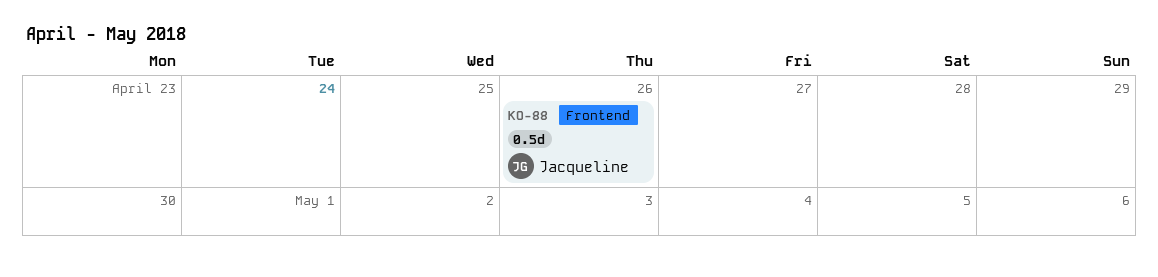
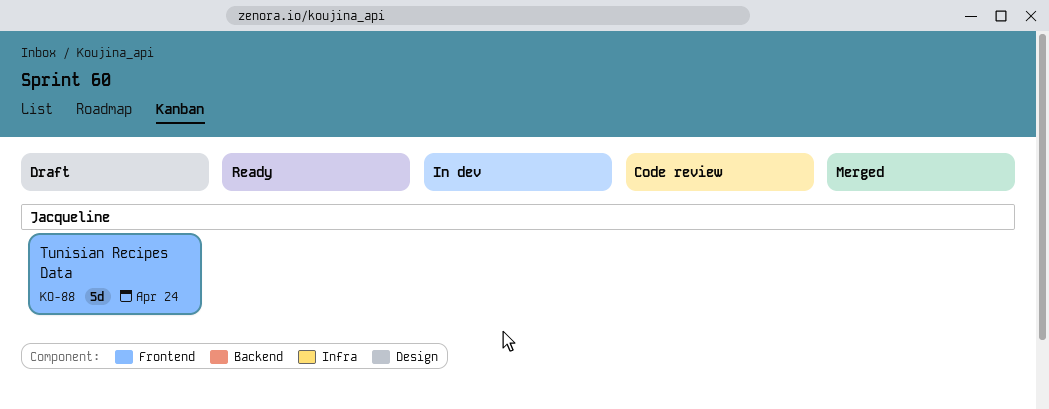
KO-88, estimate: 0.5d -> 5d
KO-88, due: Apr 26 -> Apr 24

